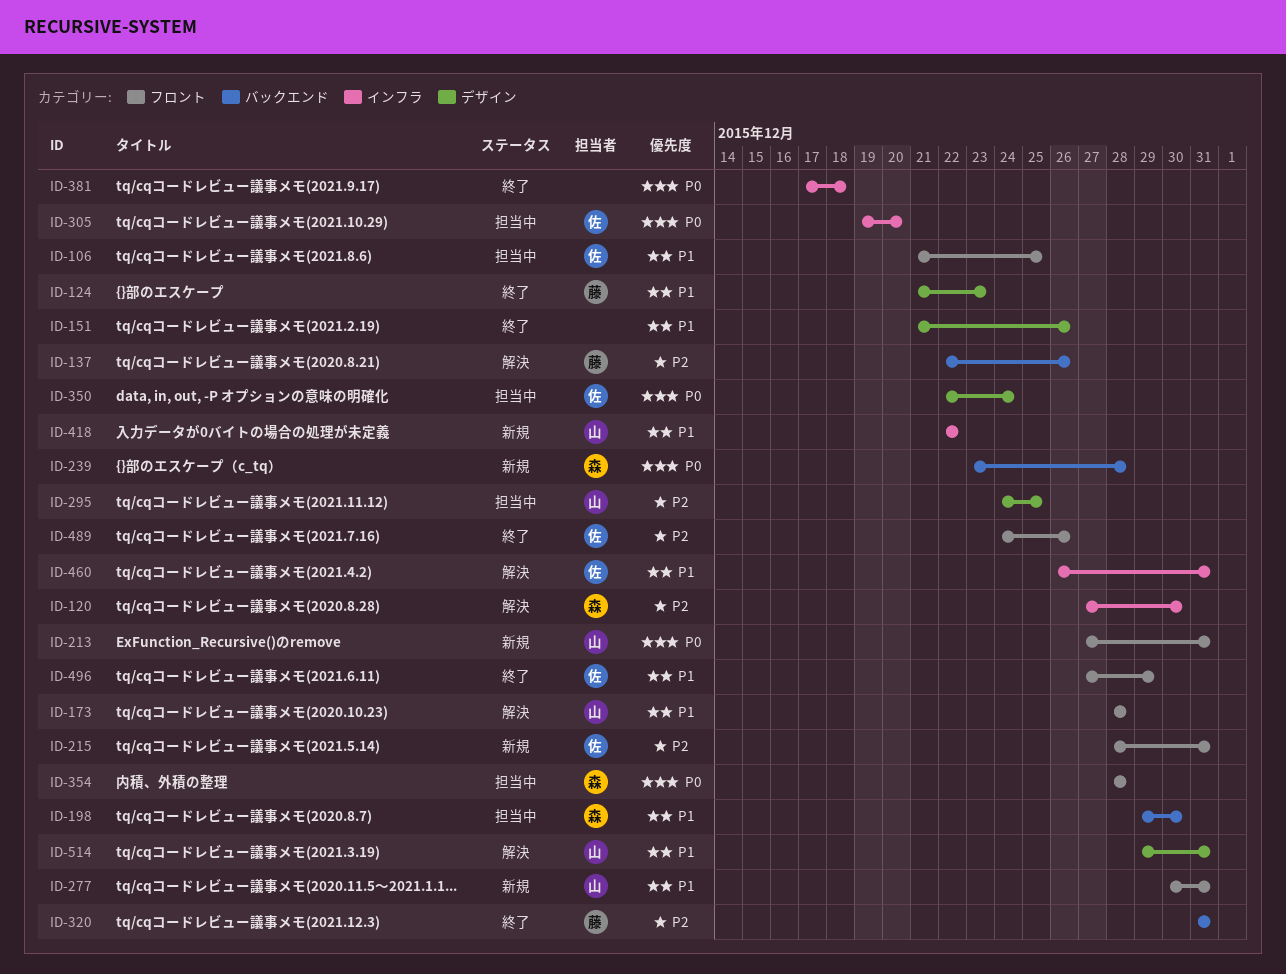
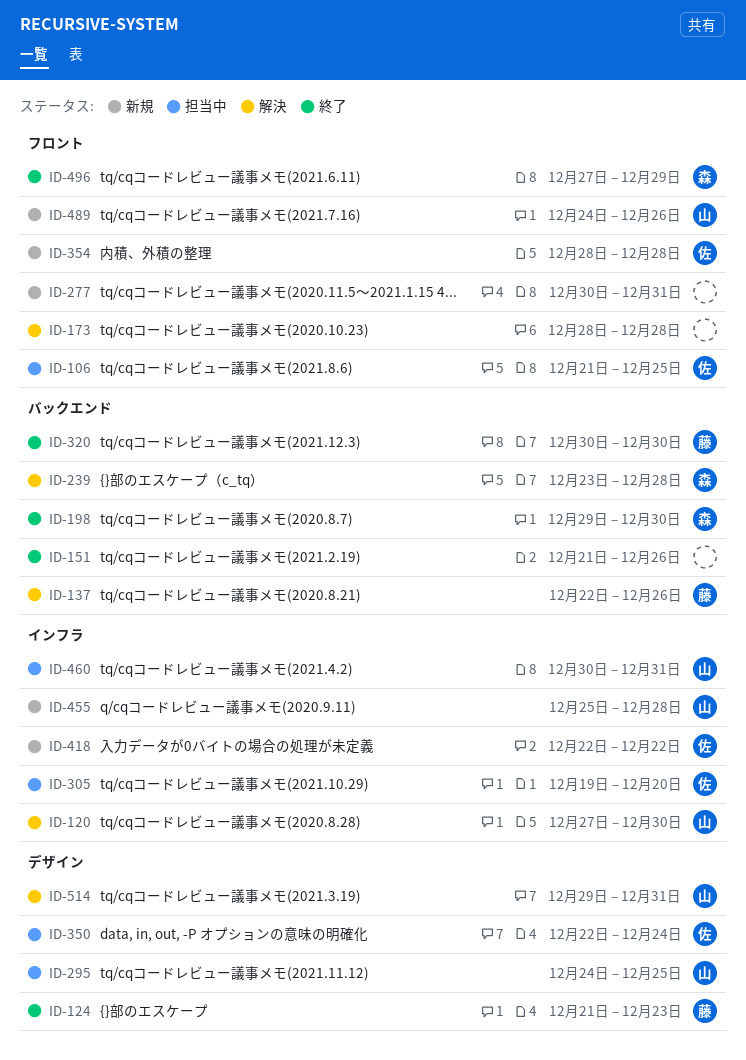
ID-120, owner: 森 -> 山
ID-151, label: デザイン -> バックエンド
ID-173, owner: 山 -> none
ID-198, status: 担当中 -> 終了
ID-213: present -> none
ID-215: present -> none
ID-239, status: 新規 -> 解決
ID-277, owner: 山 -> none
ID-320, start: Dec 31 -> Dec 30
ID-320, due: Dec 31 -> Dec 30
ID-354, status: 担当中 -> 新規
ID-354, owner: 森 -> 佐
ID-381: present -> none
ID-418, owner: 山 -> 佐
ID-455: none -> present
ID-460, status: 解決 -> 担当中
ID-460, owner: 佐 -> 山
ID-460, start: Dec 26 -> Dec 30
ID-489, status: 終了 -> 新規
ID-489, owner: 佐 -> 山
ID-496, owner: 佐 -> 森

